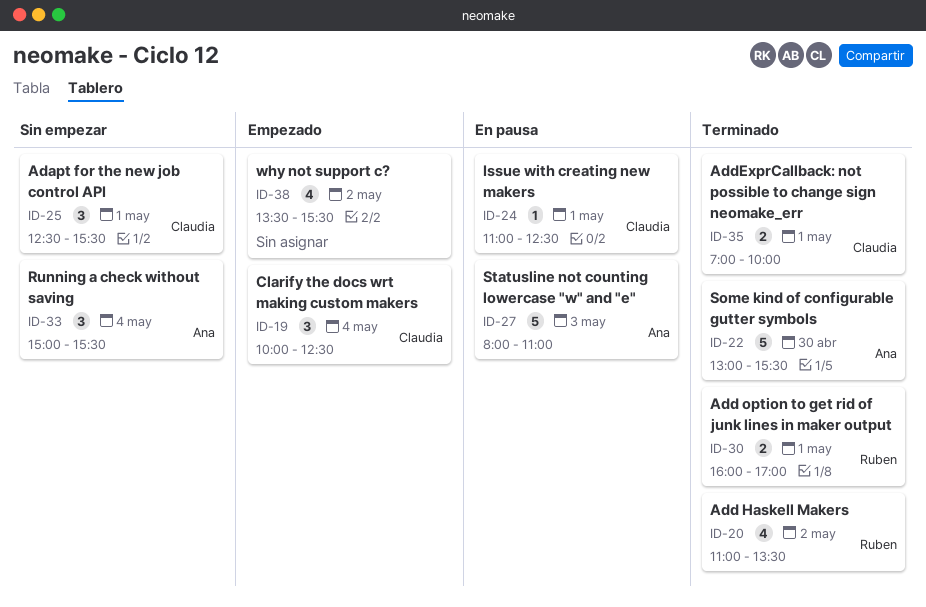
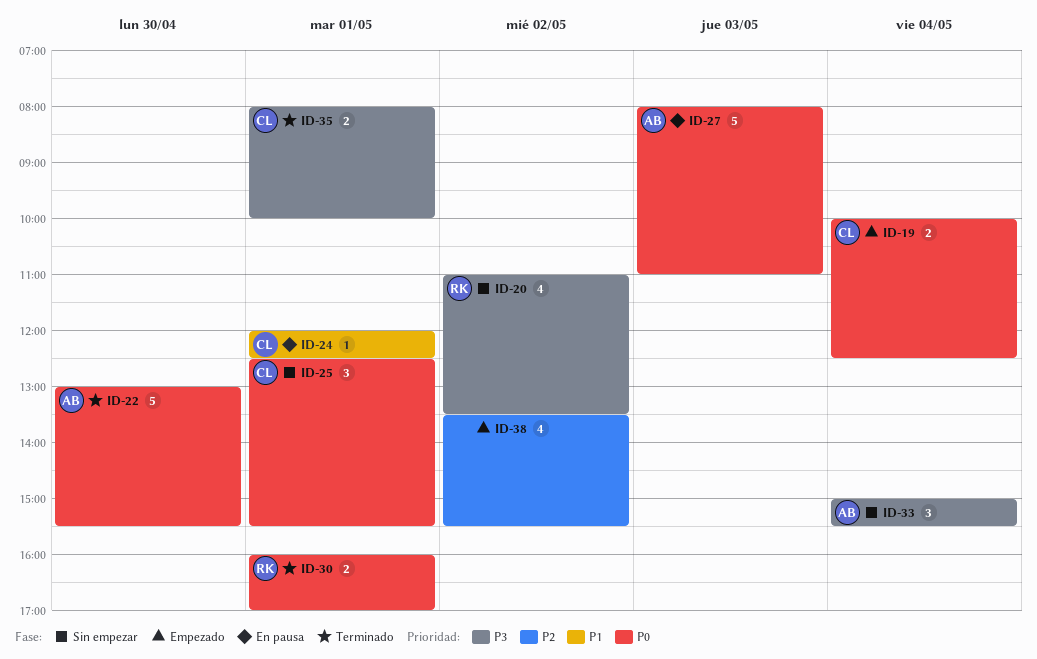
ID-19, estimate: 3 -> 2
ID-20, status: Terminado -> Sin empezar
ID-24, begins: 11:00 -> 12:00
ID-35, begins: 07:00 -> 08:00

